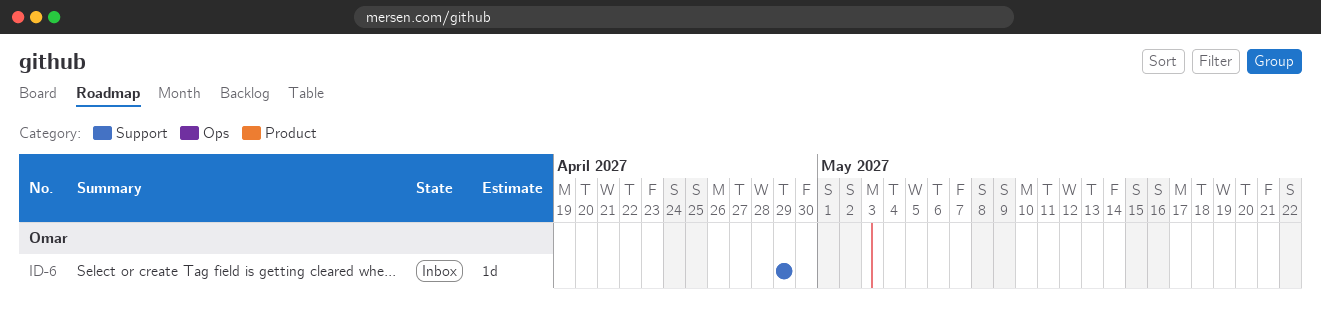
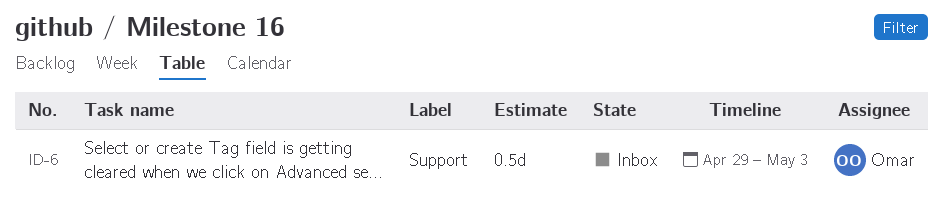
ID-6, estimate: 1d -> 0.5d
ID-6, due: Apr 29 -> May 3

